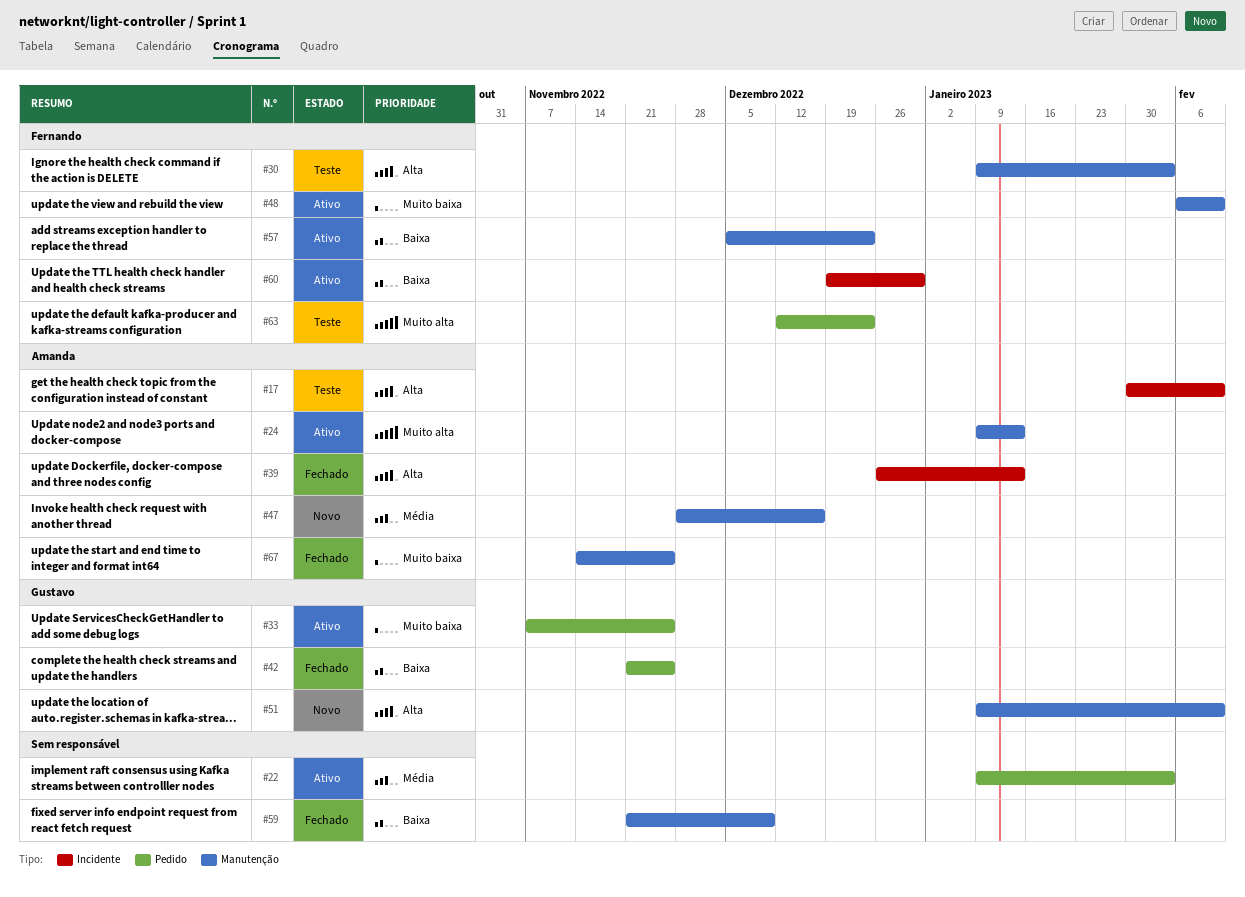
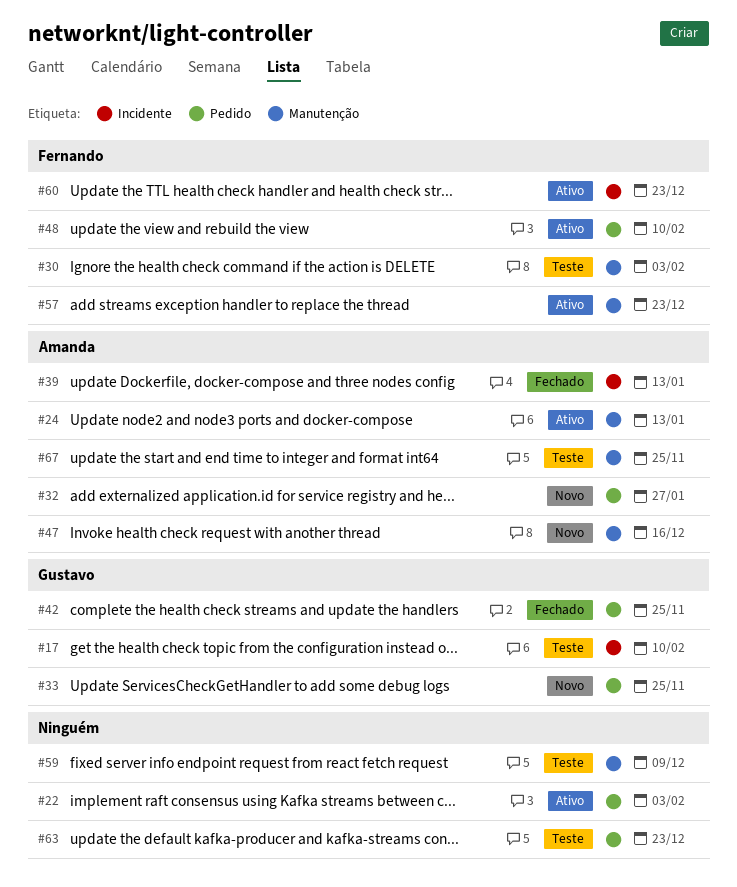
#17, owner: Amanda -> Gustavo
#32: none -> present
#33, status: Ativo -> Novo
#48, label: Manutenção -> Pedido
#51: present -> none
#59, status: Fechado -> Teste
#60, due: Dec 30 -> Dec 23
#63, owner: Fernando -> none
#67, status: Fechado -> Teste

